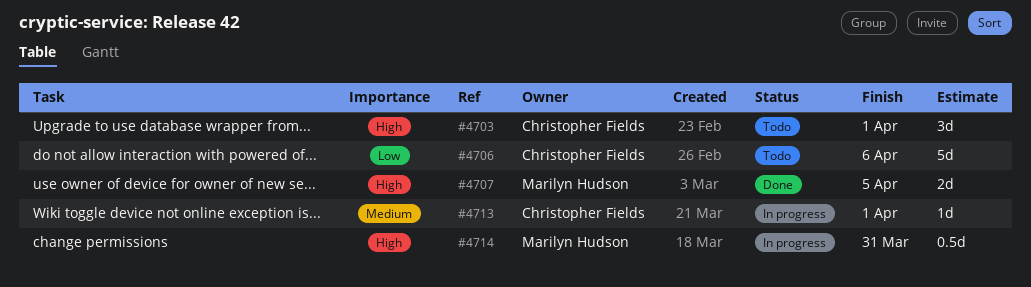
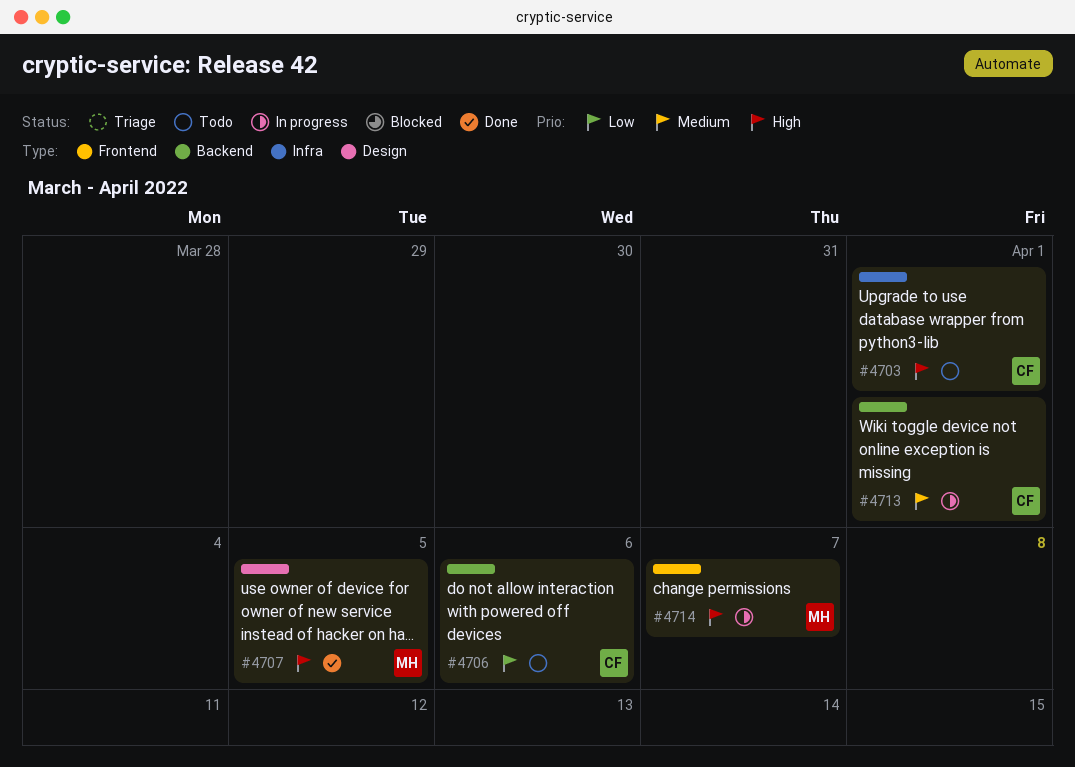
#4714, due: Mar 31 -> Apr 7

